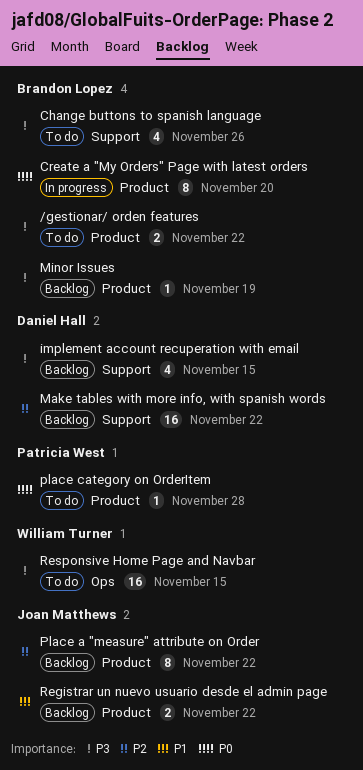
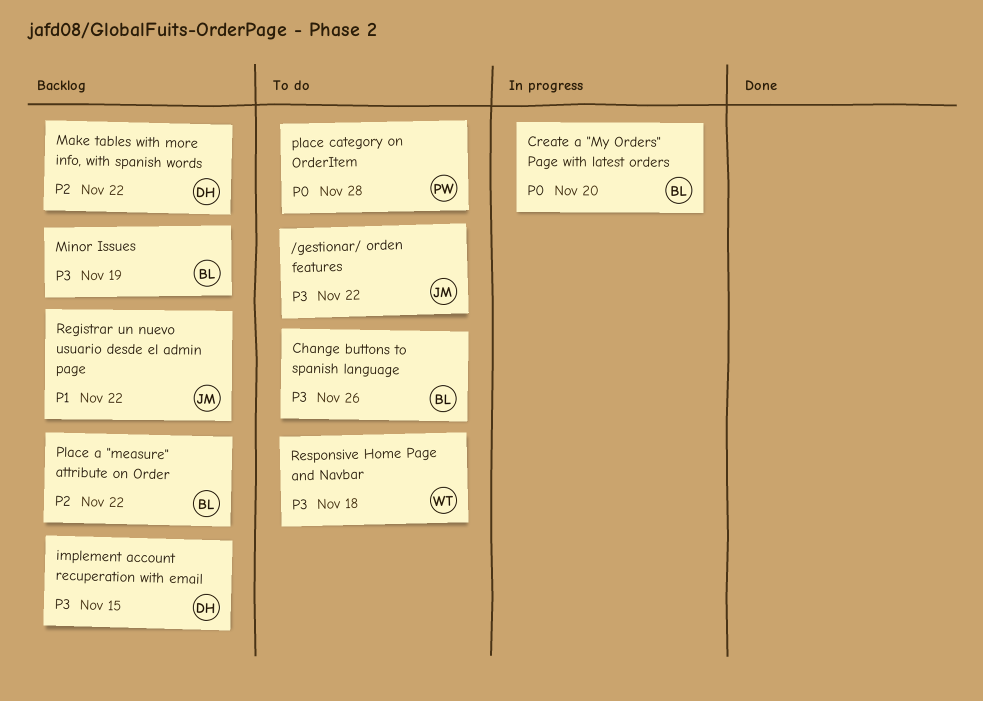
/gestionar/ orden features, owner: Brandon Lopez -> Joan Matthews
Place a "measure" attribute on Order, owner: Joan Matthews -> Brandon Lopez
Responsive Home Page and Navbar, due: Nov 15 -> Nov 18

